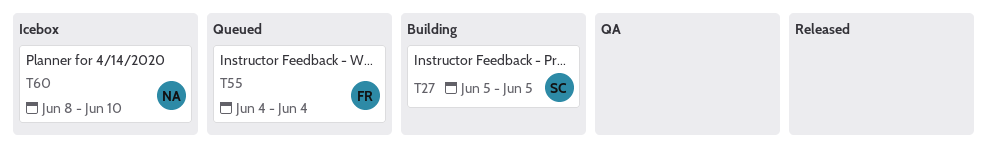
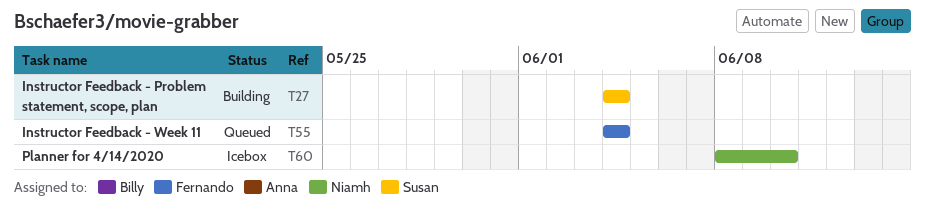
T27, start: Jun 5 -> Jun 4
T27, due: Jun 5 -> Jun 4

